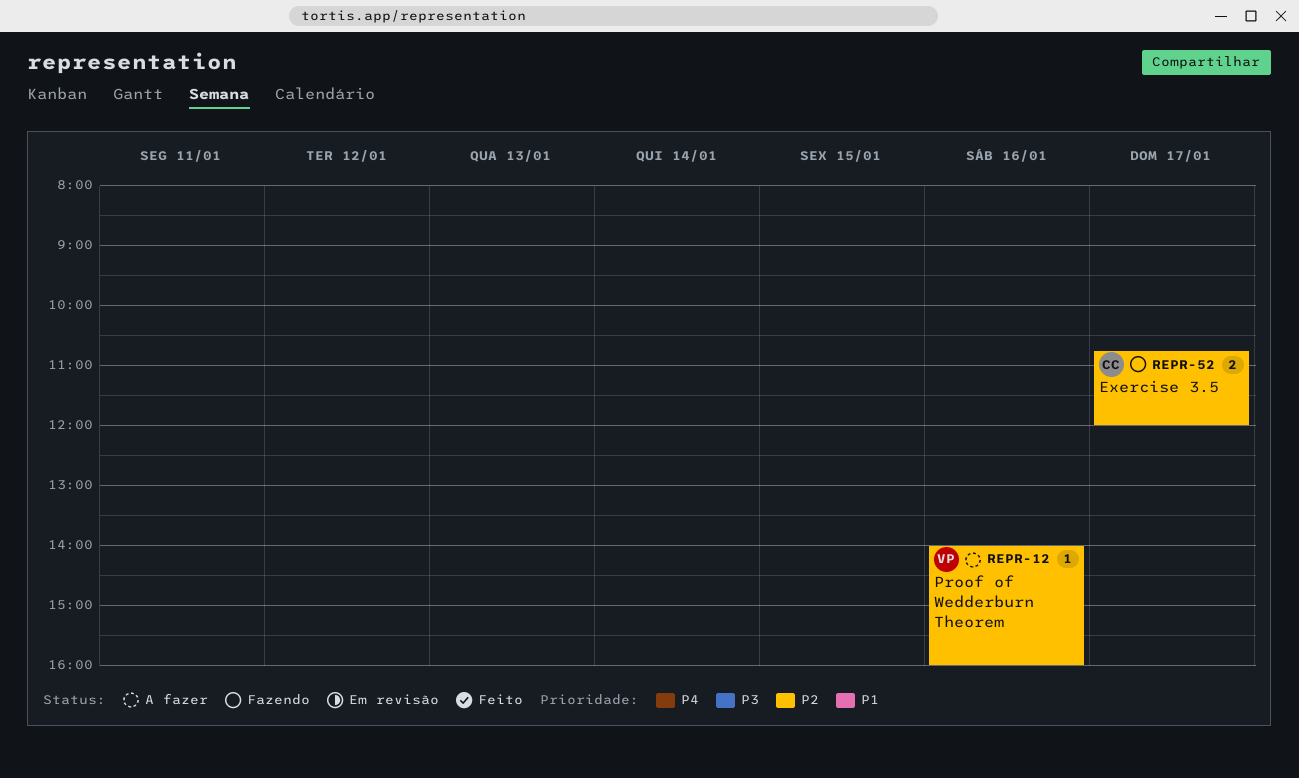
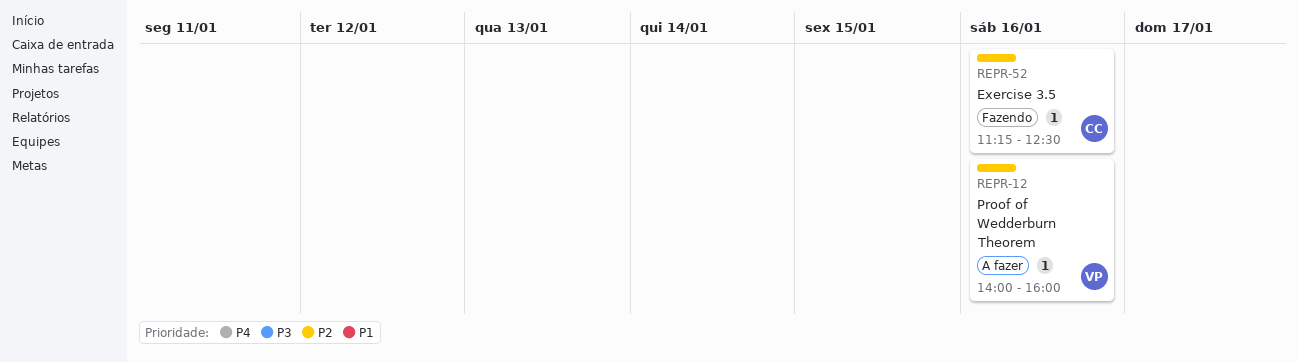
REPR-52, estimate: 2 -> 1
REPR-52, day: Jan 17 -> Jan 16
REPR-52, begins: 10:45 -> 11:15
REPR-52, ends: 12:00 -> 12:30

